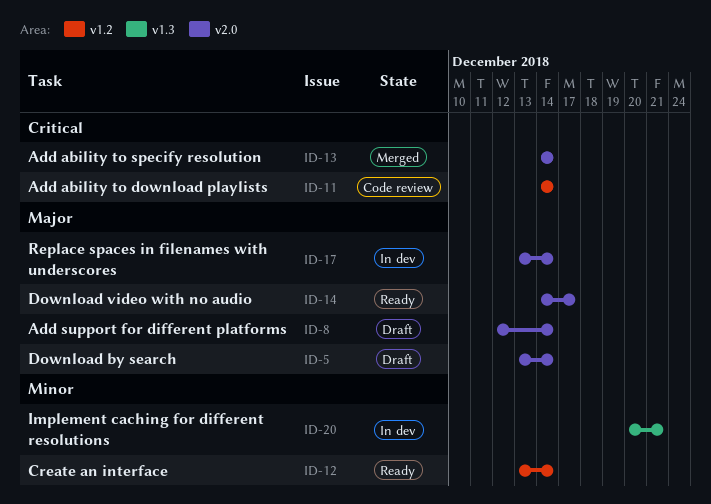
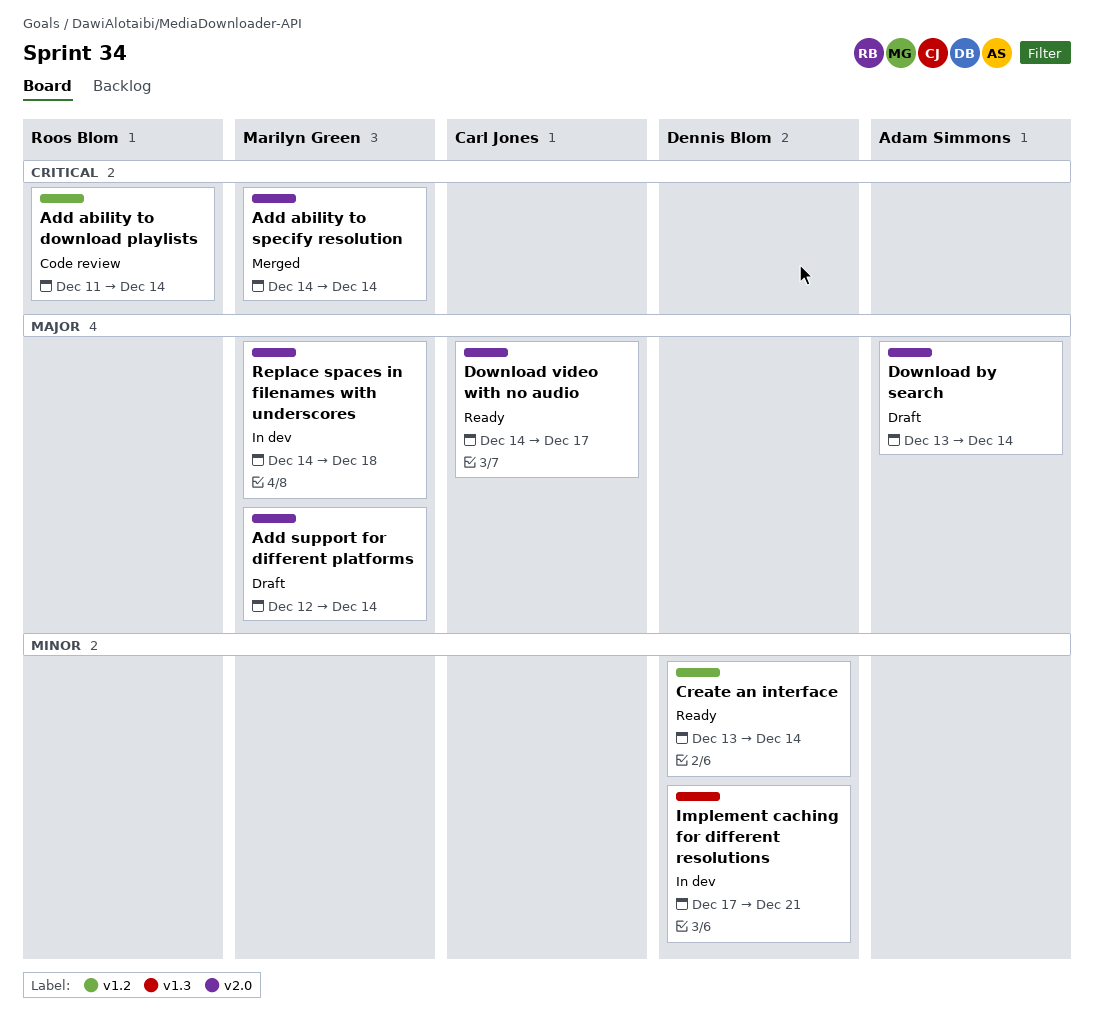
Add ability to download playlists, start: Dec 14 -> Dec 11
Implement caching for different resolutions, start: Dec 20 -> Dec 17
Replace spaces in filenames with underscores, start: Dec 13 -> Dec 14
Replace spaces in filenames with underscores, due: Dec 14 -> Dec 18

